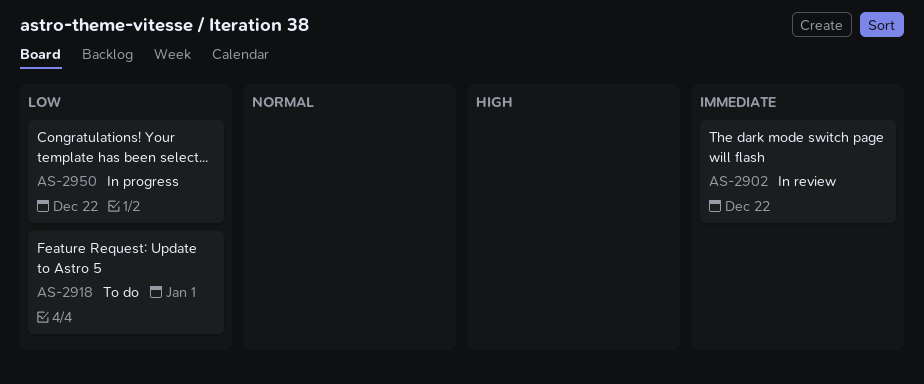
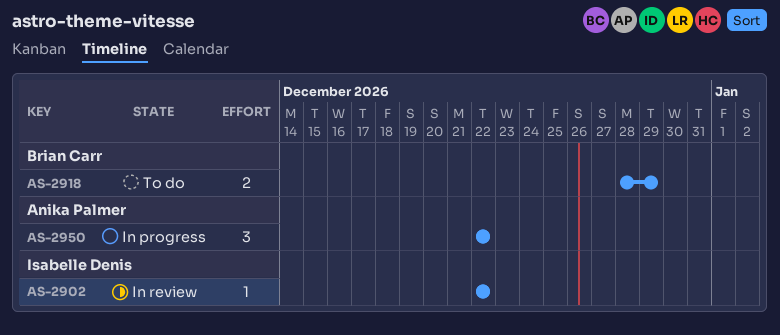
AS-2918, due: Jan 1 -> Dec 29

